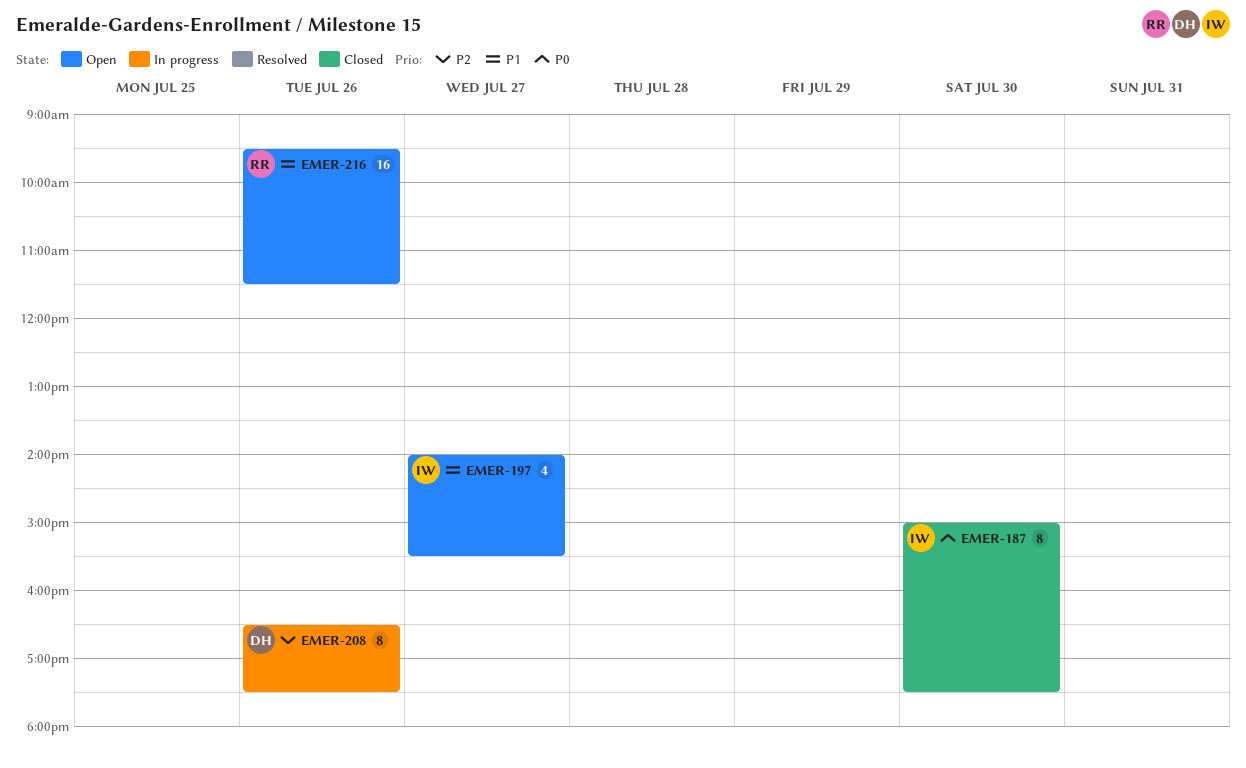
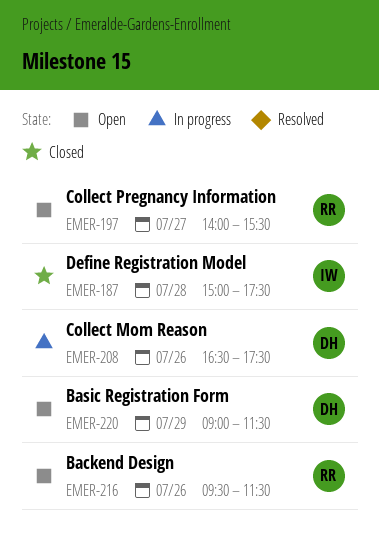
EMER-187, day: Jul 30 -> Jul 28
EMER-197, owner: IW -> RR
EMER-220: none -> present

